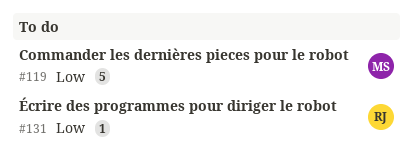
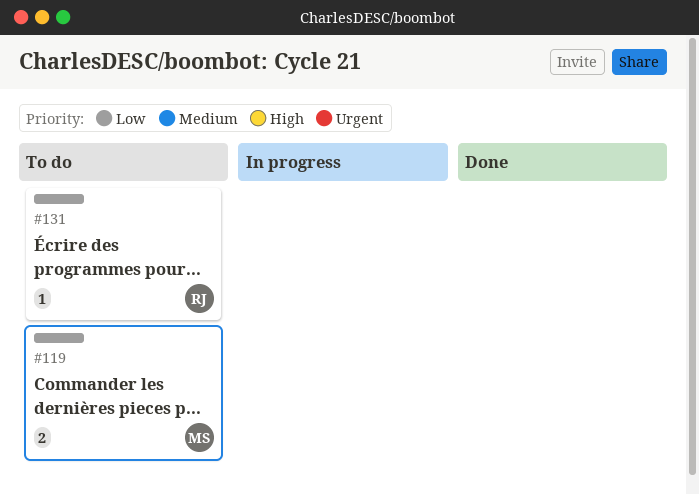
#119, estimate: 5 -> 2

